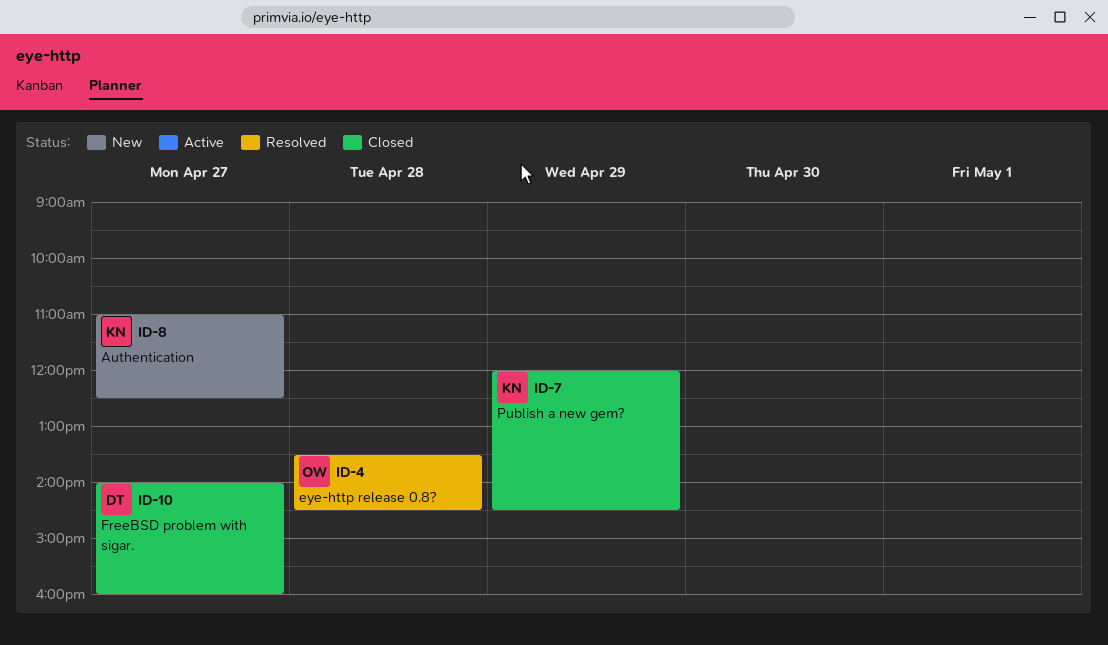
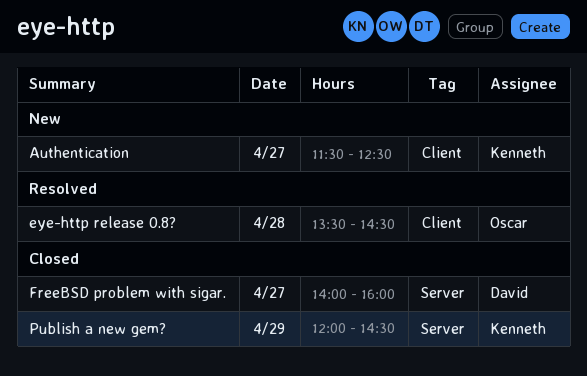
Authentication, begins: 11:00 -> 11:30

